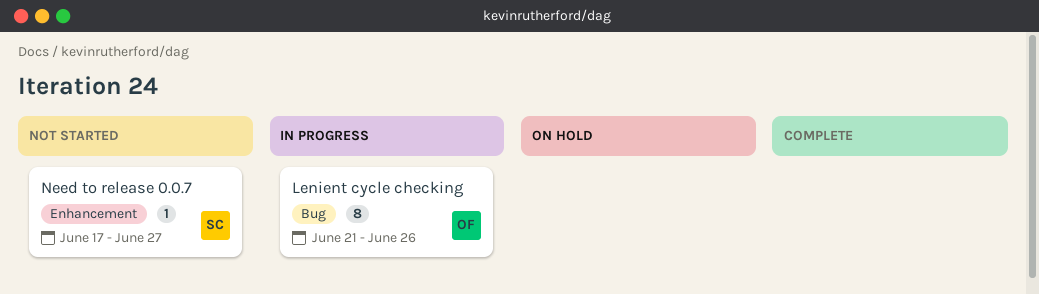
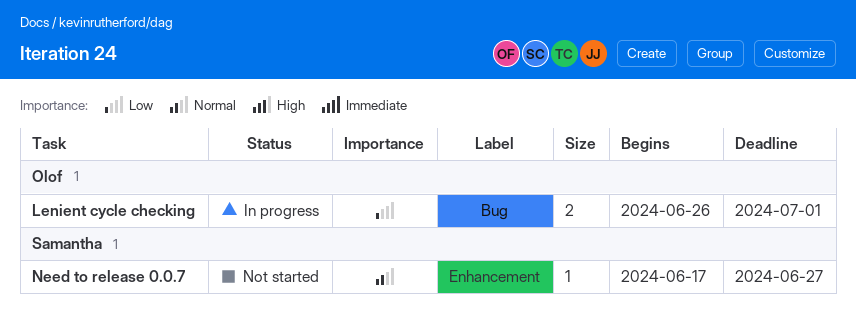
Lenient cycle checking, estimate: 8 -> 2
Lenient cycle checking, start: Jun 21 -> Jun 26
Lenient cycle checking, due: Jun 26 -> Jul 1

